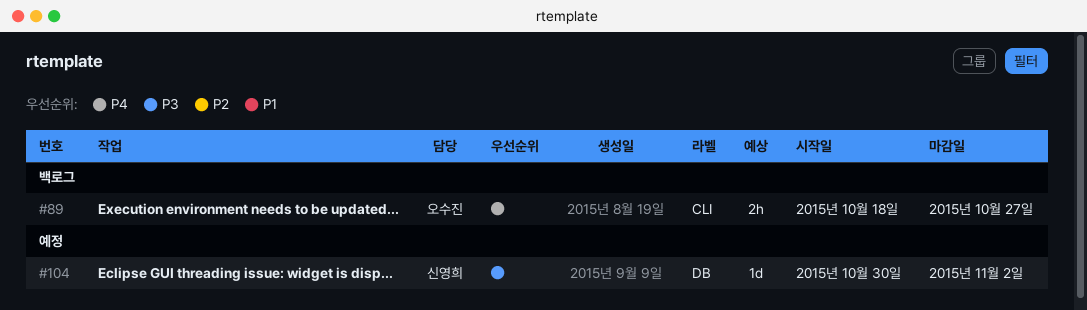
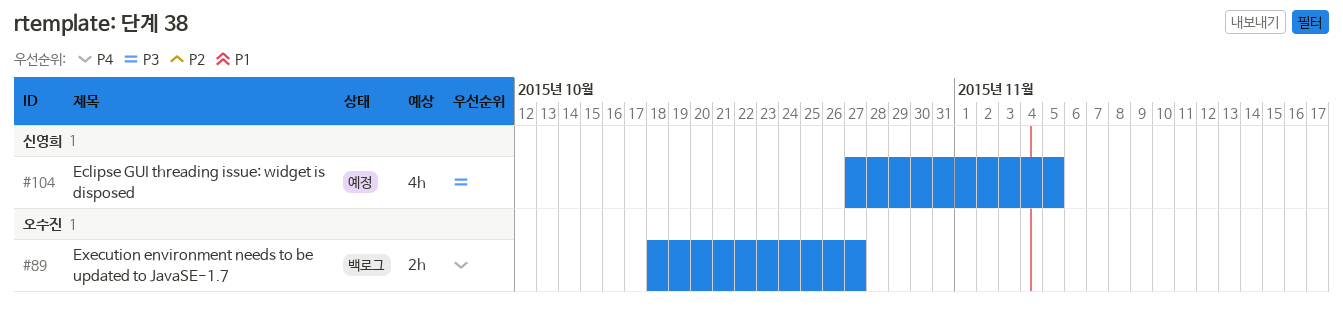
#104, estimate: 1d -> 4h
#104, start: Oct 30 -> Oct 27
#104, due: Nov 2 -> Nov 5

